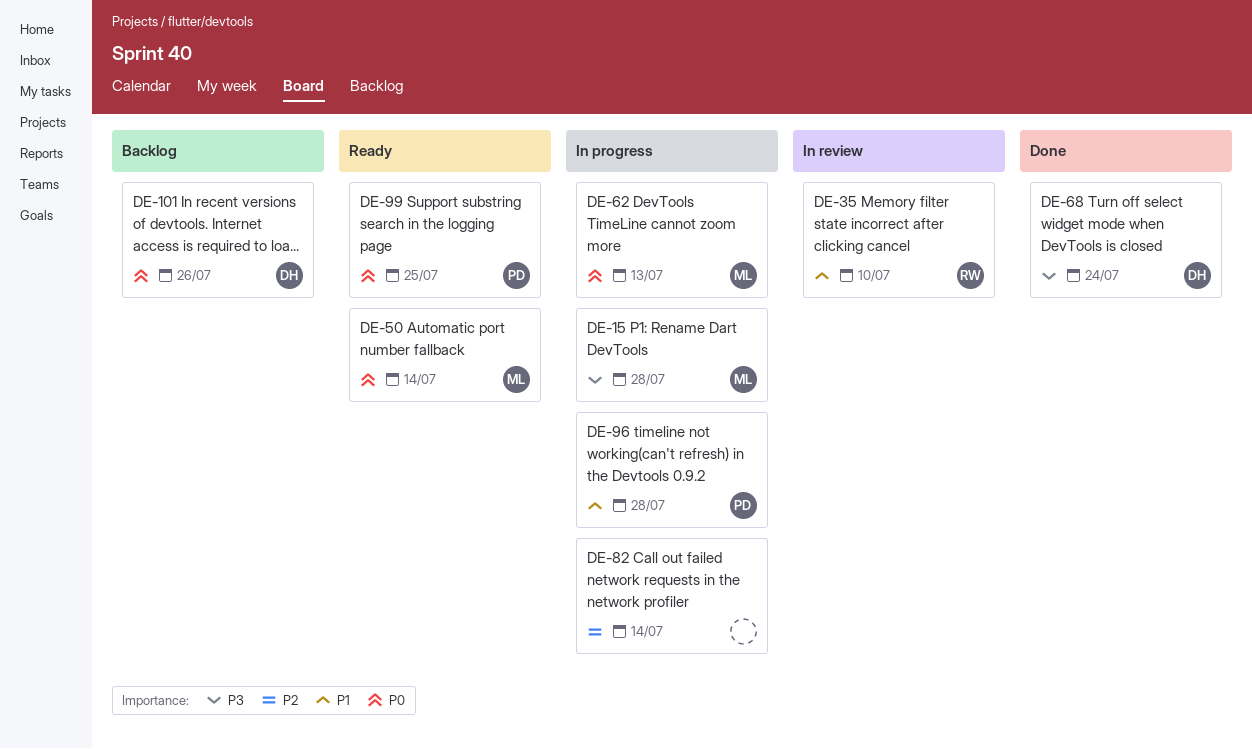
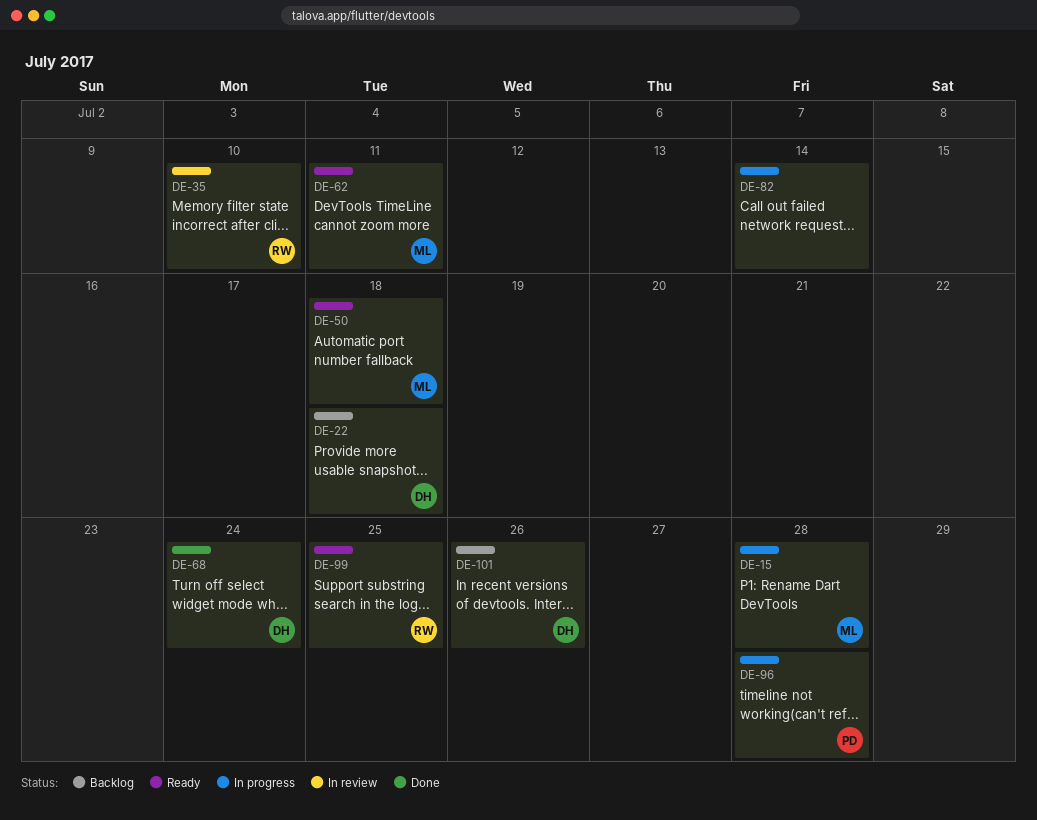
DE-22: none -> present
DE-50, due: Jul 14 -> Jul 18
DE-62, status: In progress -> Ready
DE-62, due: Jul 13 -> Jul 11
DE-99, owner: PD -> RW

